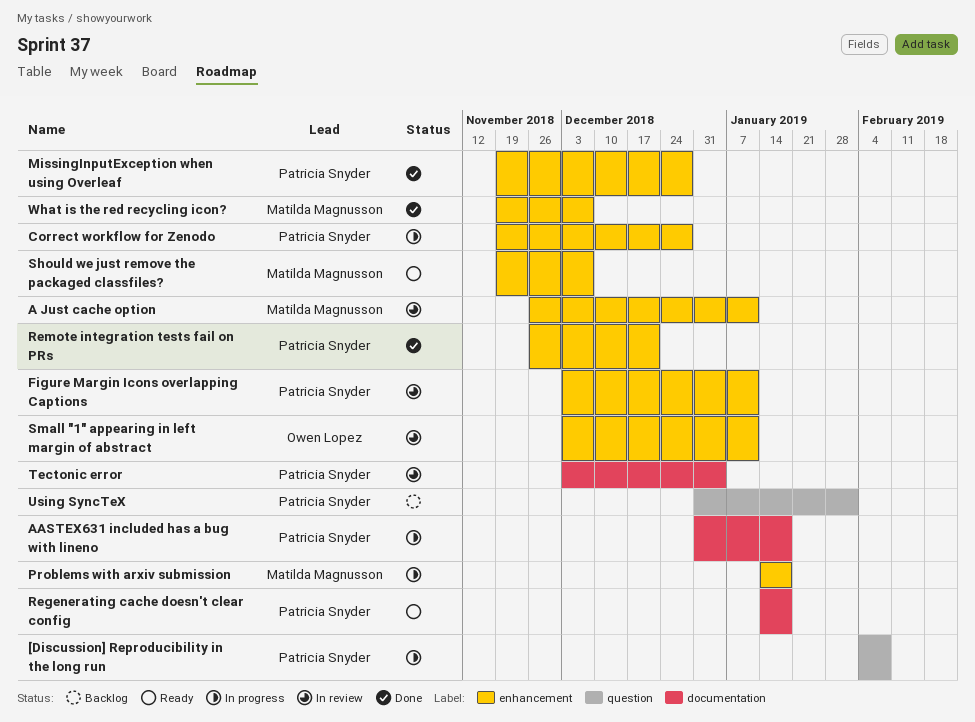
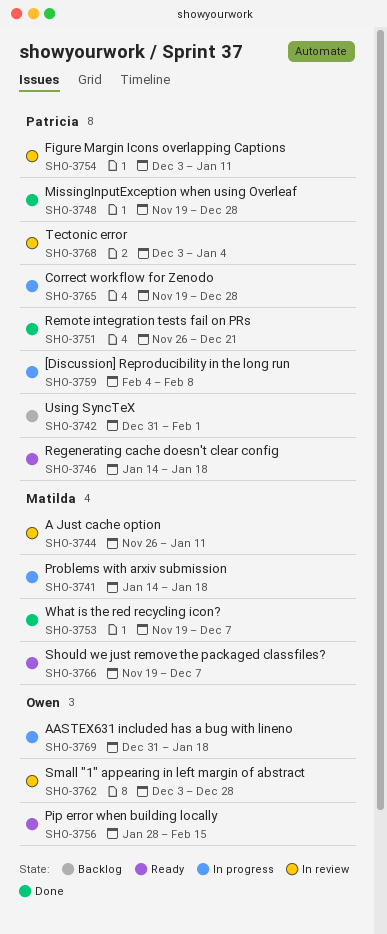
AASTEX631 included has a bug with lineno, owner: Patricia Snyder -> Owen Lopez
Pip error when building locally: none -> present
Small "1" appearing in left margin of abstract, due: Jan 11 -> Dec 28

